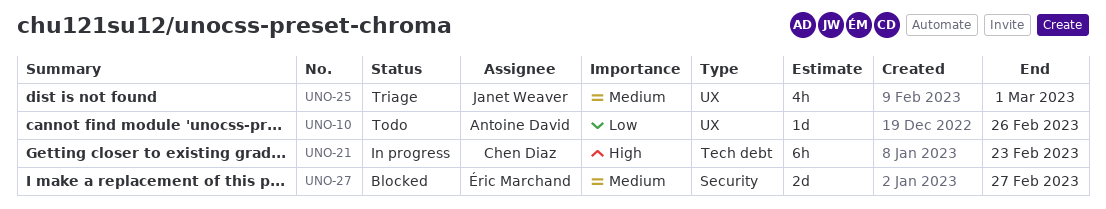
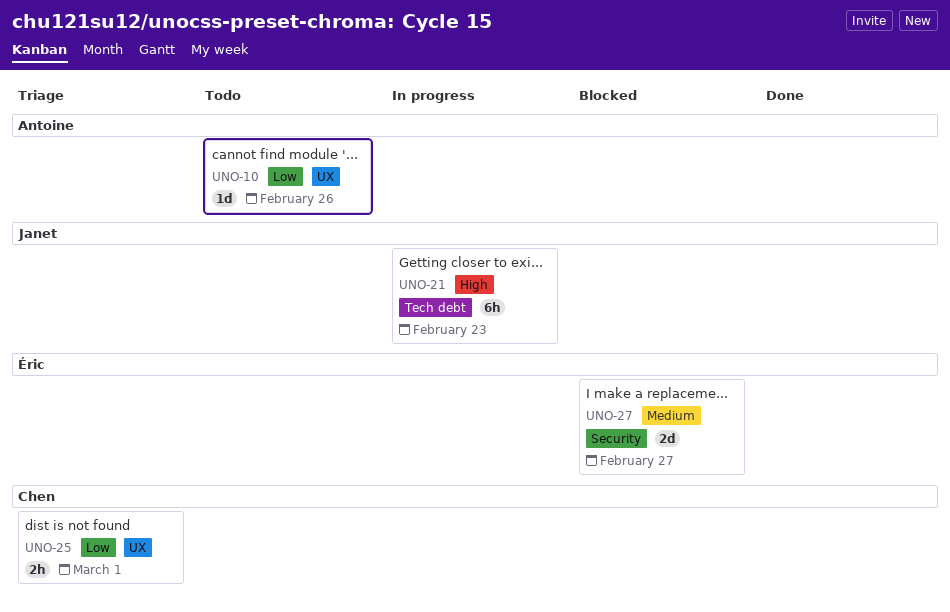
UNO-21, owner: Chen Diaz -> Janet Weaver
UNO-25, owner: Janet Weaver -> Chen Diaz
UNO-25, priority: Medium -> Low
UNO-25, estimate: 4h -> 2h

